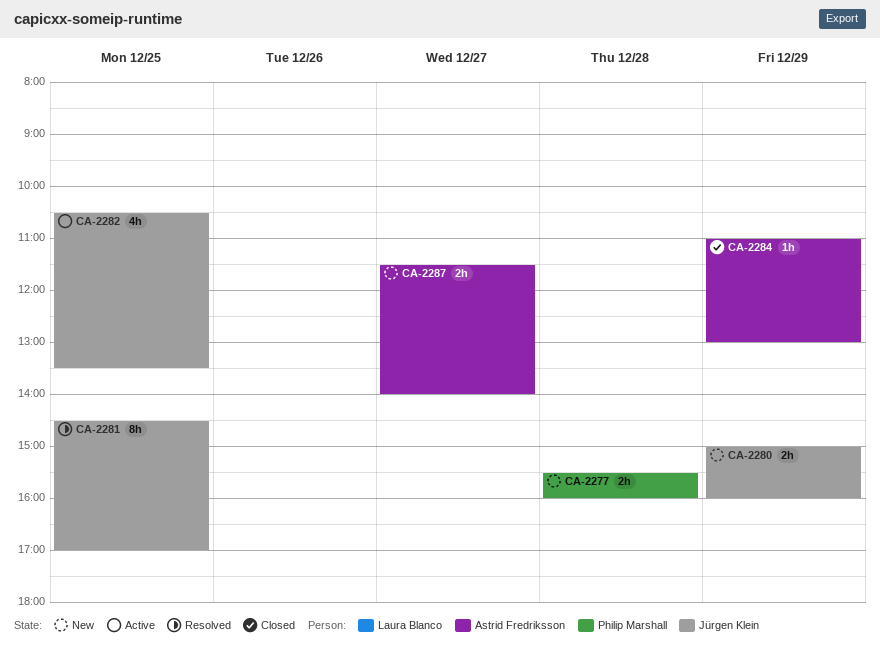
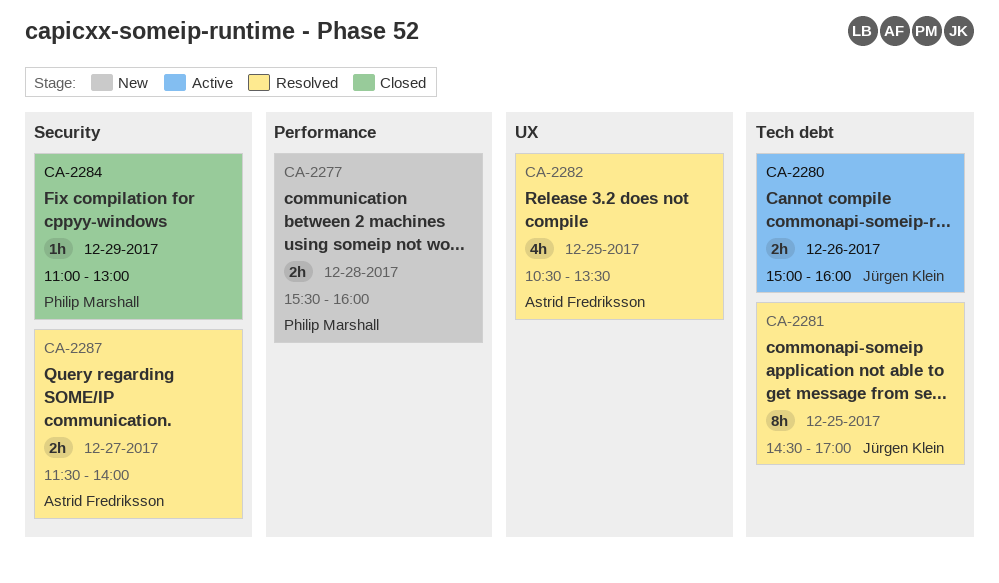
CA-2280, status: New -> Active
CA-2280, day: Dec 29 -> Dec 26
CA-2282, status: Active -> Resolved
CA-2282, owner: Jürgen Klein -> Astrid Fredriksson
CA-2284, owner: Astrid Fredriksson -> Philip Marshall
CA-2287, status: New -> Resolved

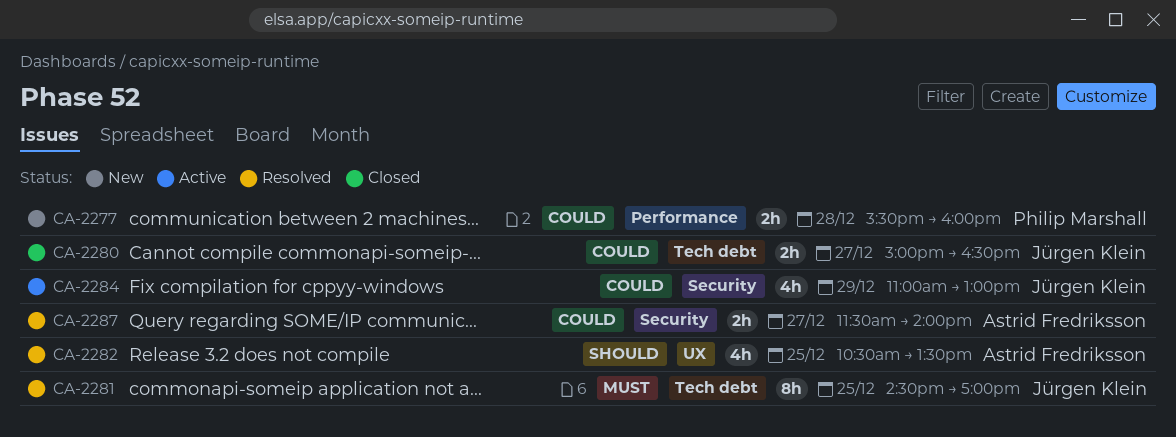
CA-2280, status: Active -> Closed
CA-2280, day: Dec 26 -> Dec 27
CA-2280, ends: 16:00 -> 16:30
CA-2284, status: Closed -> Active
CA-2284, owner: Philip Marshall -> Jürgen Klein
CA-2284, estimate: 1h -> 4h

